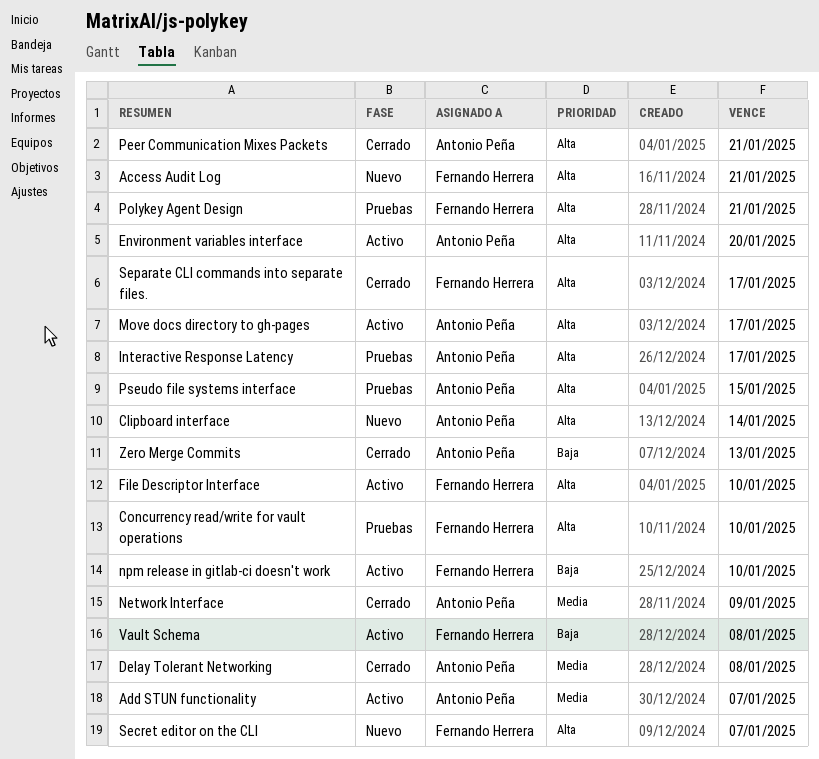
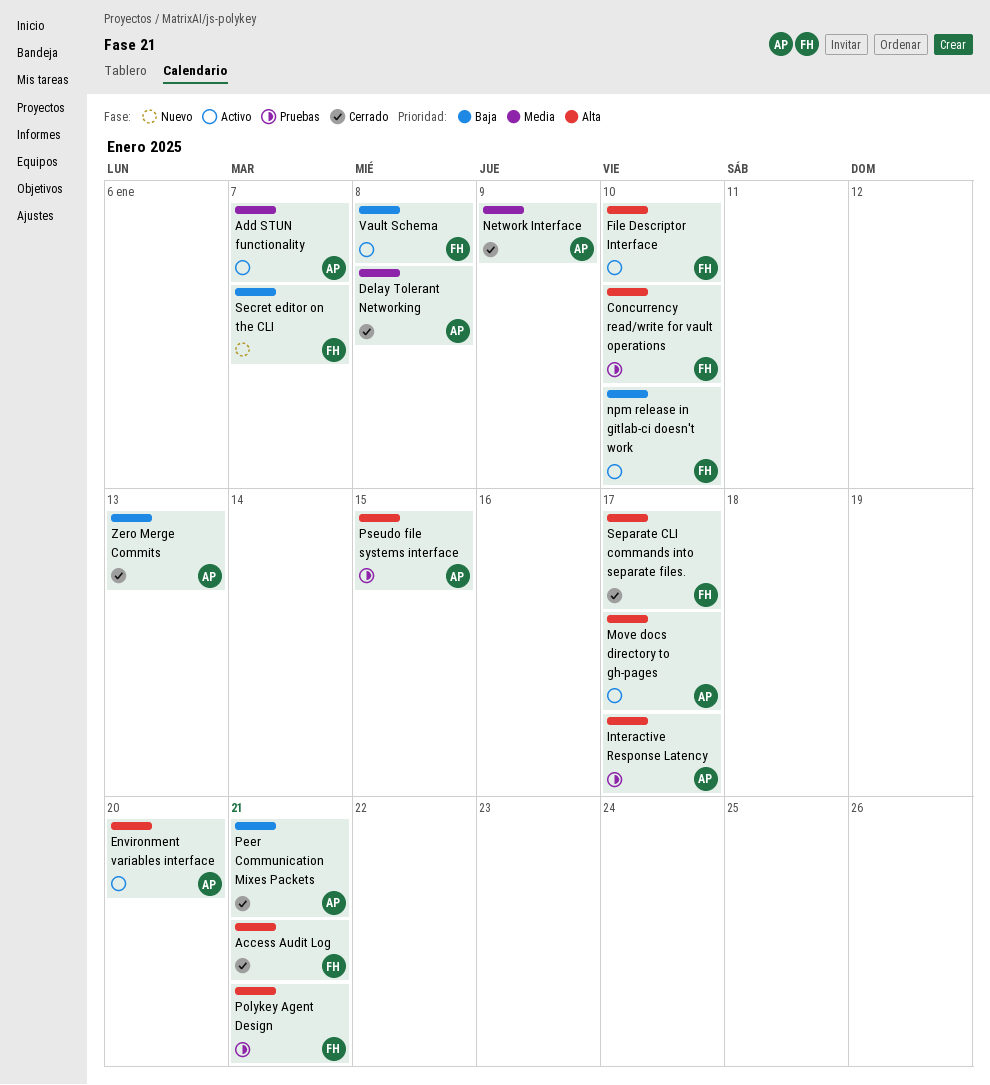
Access Audit Log, status: Nuevo -> Cerrado
Clipboard interface: present -> none
Peer Communication Mixes Packets, priority: Alta -> Baja
Secret editor on the CLI, priority: Alta -> Baja

